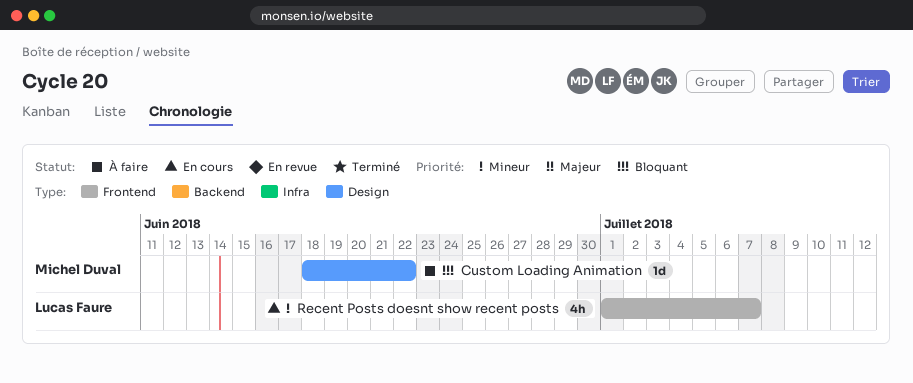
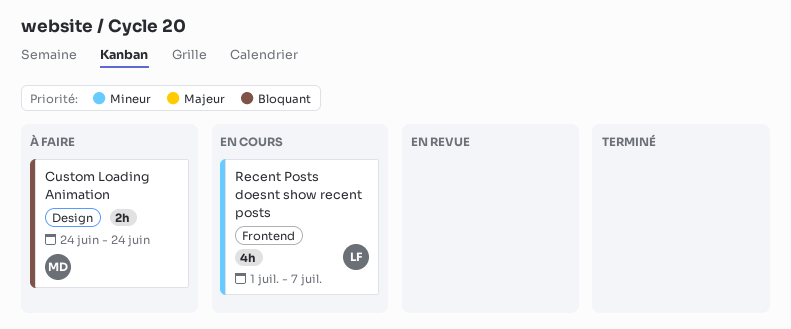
Custom Loading Animation, estimate: 1d -> 2h
Custom Loading Animation, start: Jun 18 -> Jun 24
Custom Loading Animation, due: Jun 22 -> Jun 24

